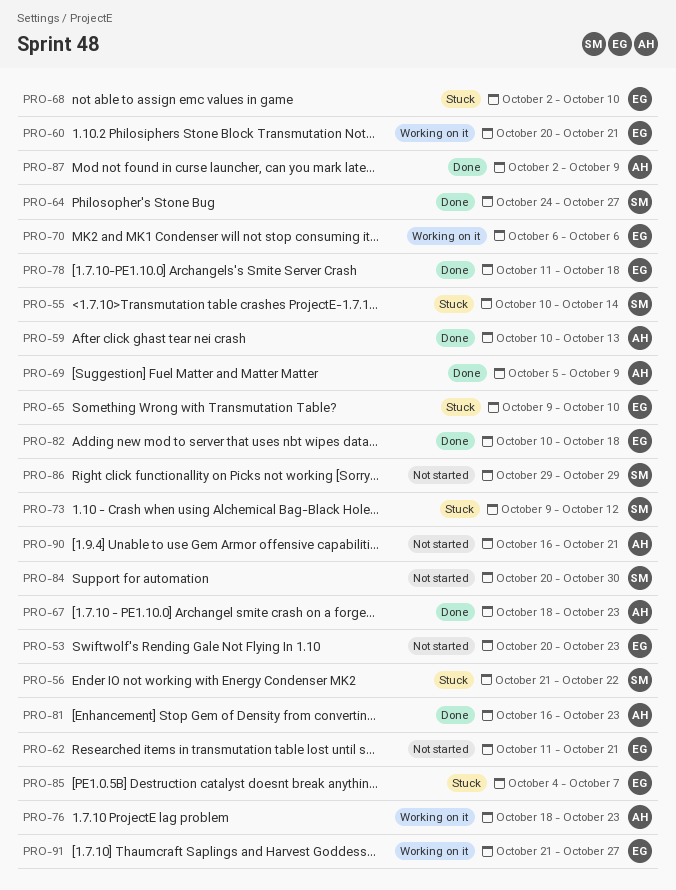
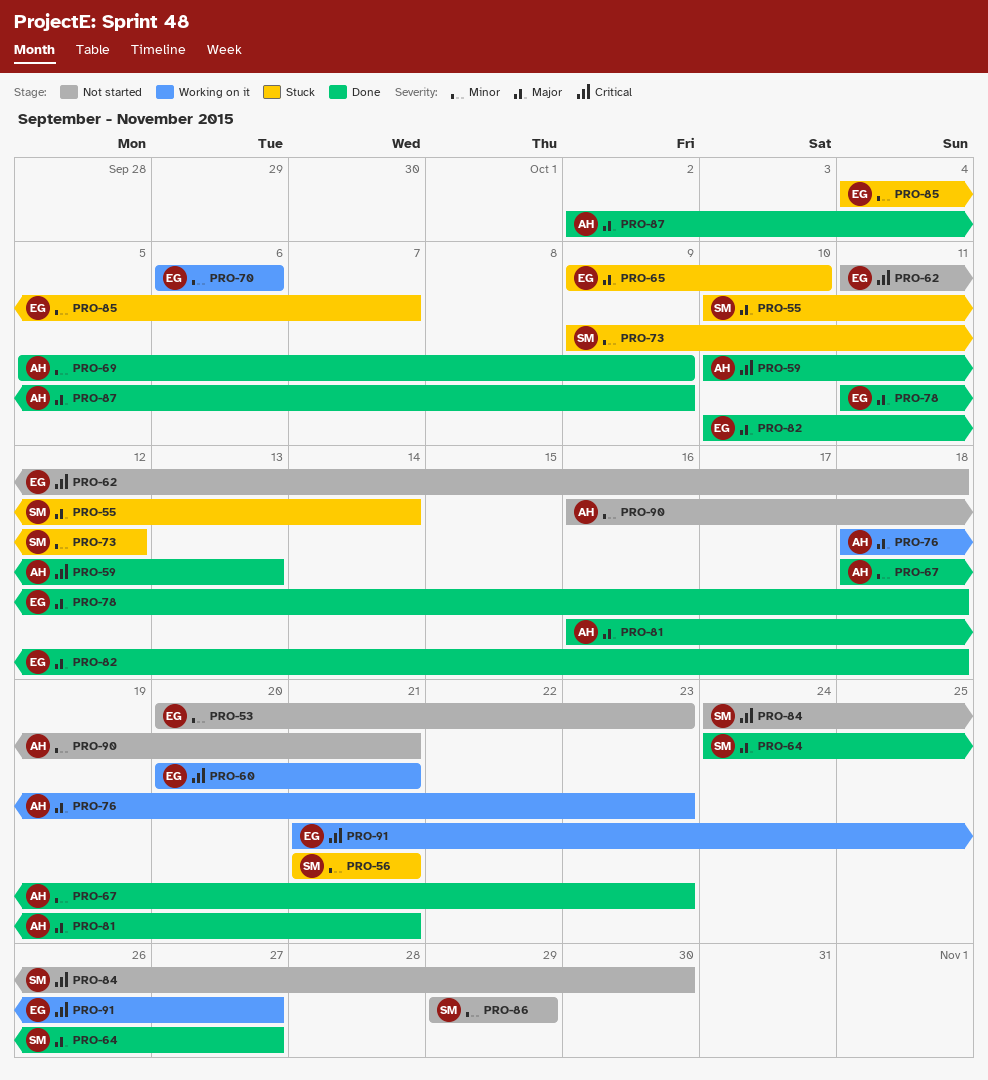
PRO-56, due: Oct 22 -> Oct 21
PRO-62, due: Oct 21 -> Oct 18
PRO-68: present -> none
PRO-81, due: Oct 23 -> Oct 21
PRO-84, start: Oct 20 -> Oct 24

